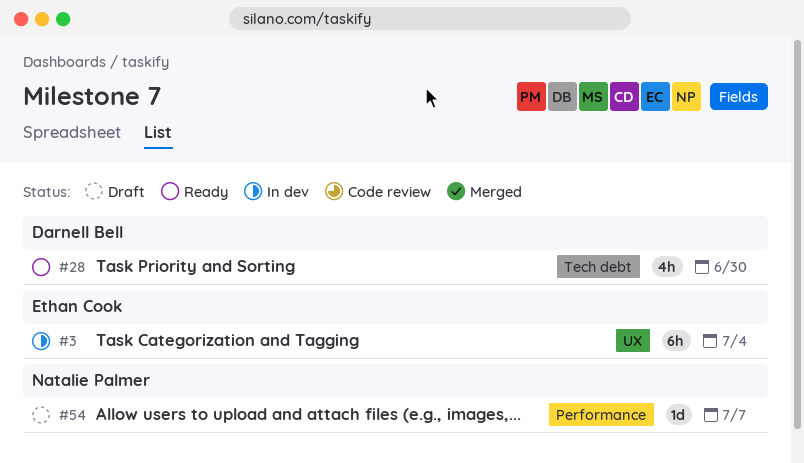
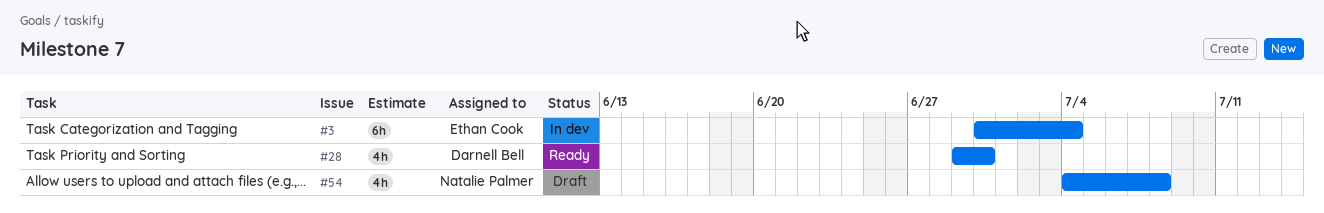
#54, estimate: 1d -> 4h
#54, due: Jul 7 -> Jul 8

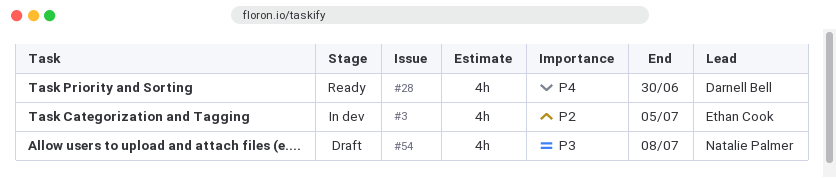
#3, estimate: 6h -> 4h
#3, due: Jul 4 -> Jul 5

